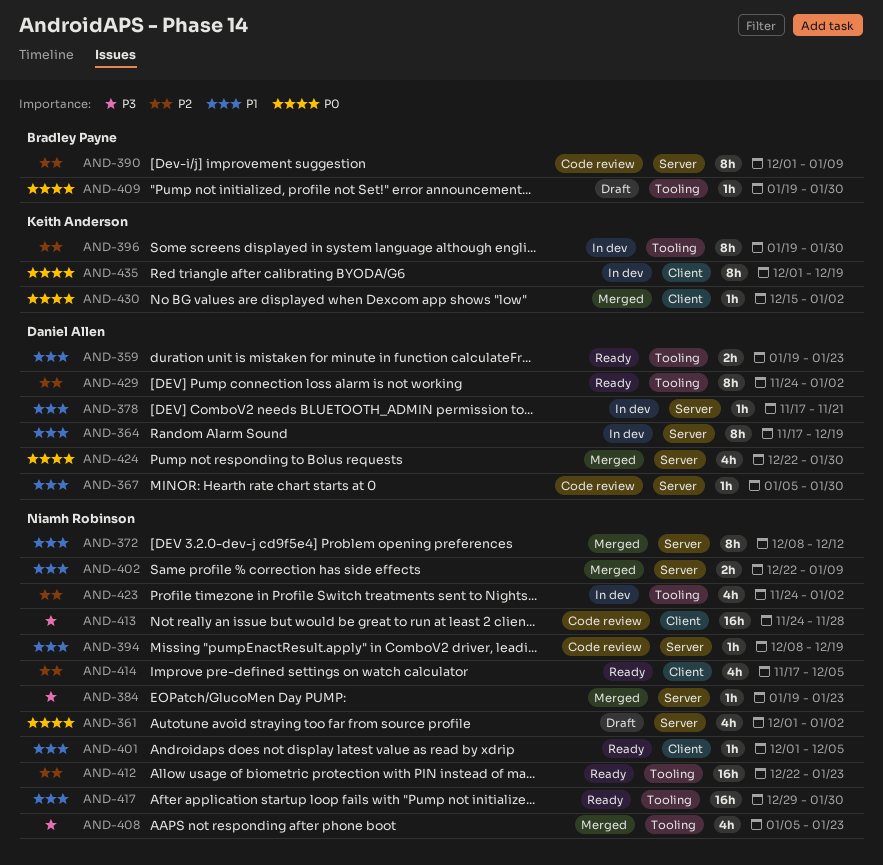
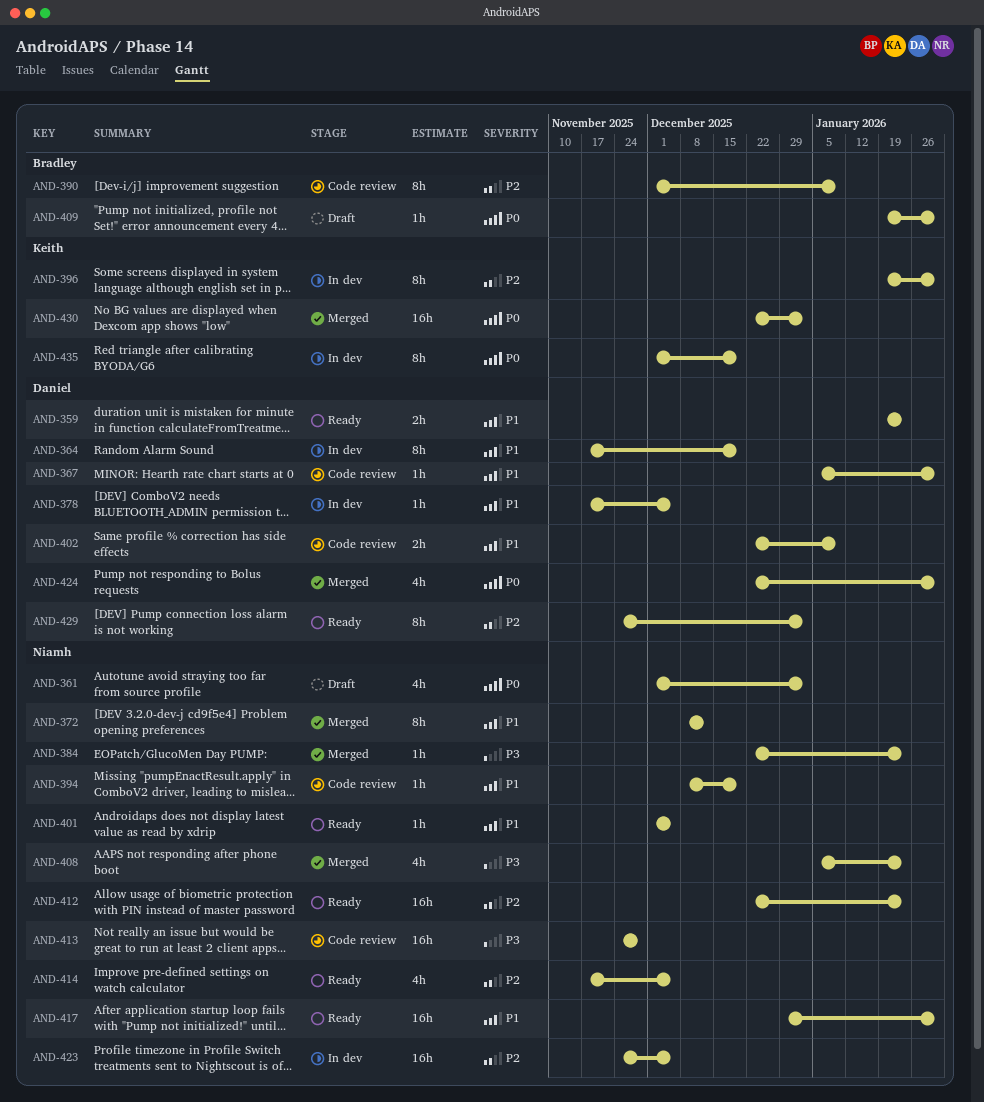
AND-378, due: Nov 21 -> Dec 5
AND-384, start: Jan 19 -> Dec 22
AND-402, status: Merged -> Code review
AND-402, owner: Niamh Robinson -> Daniel Allen
AND-423, estimate: 4h -> 16h
AND-423, due: Jan 2 -> Dec 5
AND-430, estimate: 1h -> 16h
AND-430, start: Dec 15 -> Dec 22

